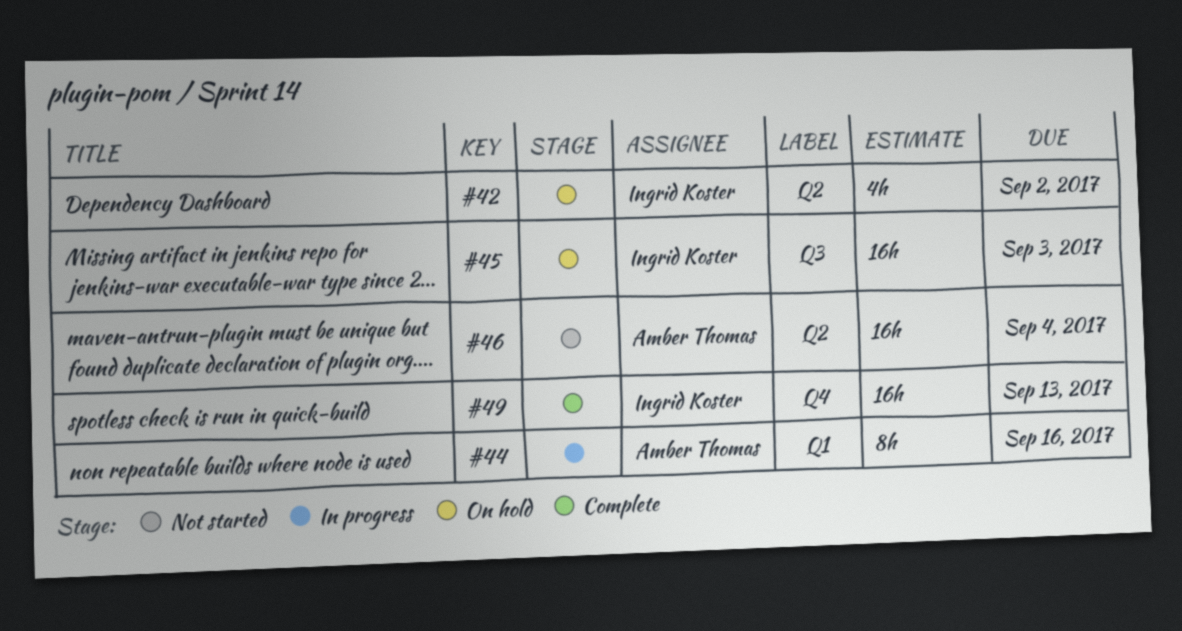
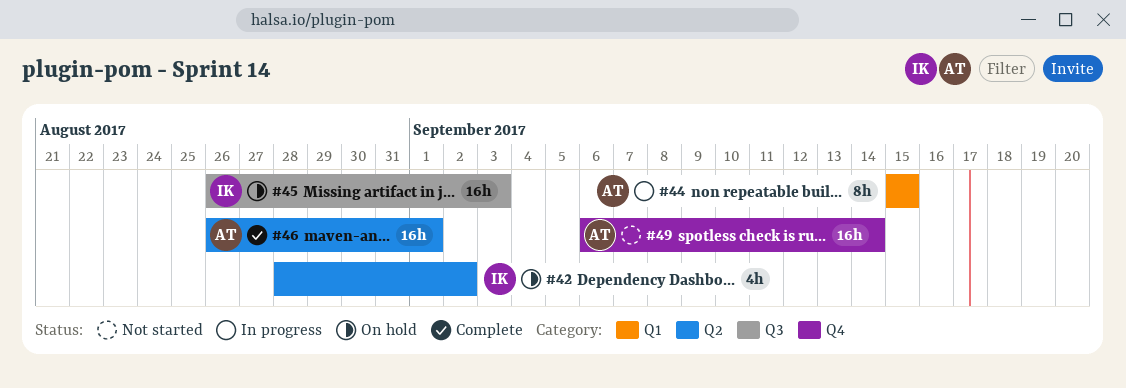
#44, due: Sep 16 -> Sep 15
#46, status: Not started -> Complete
#46, due: Sep 4 -> Sep 1
#49, status: Complete -> Not started
#49, owner: Ingrid Koster -> Amber Thomas
#49, due: Sep 13 -> Sep 14

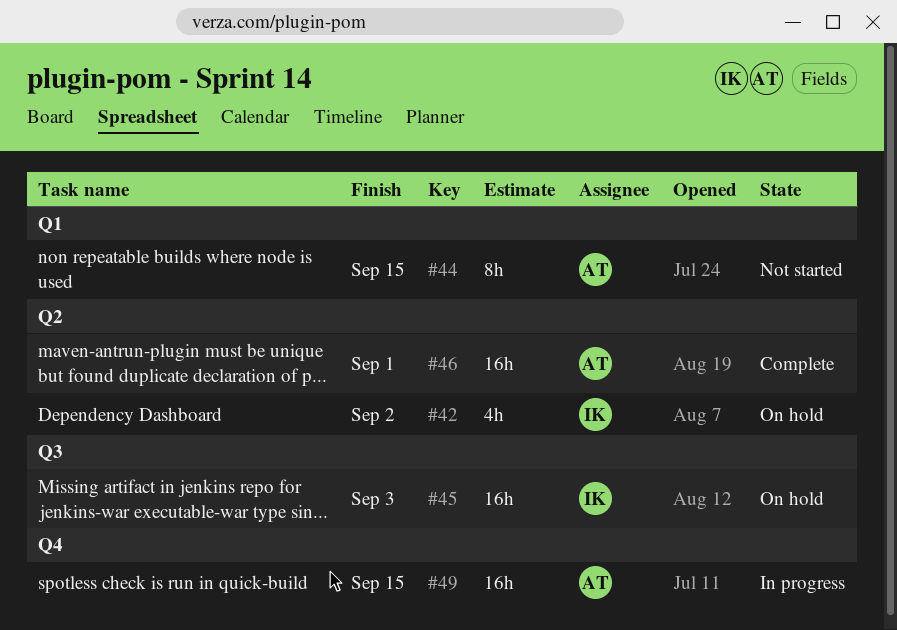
#44, status: In progress -> Not started
#49, status: Not started -> In progress
#49, due: Sep 14 -> Sep 15

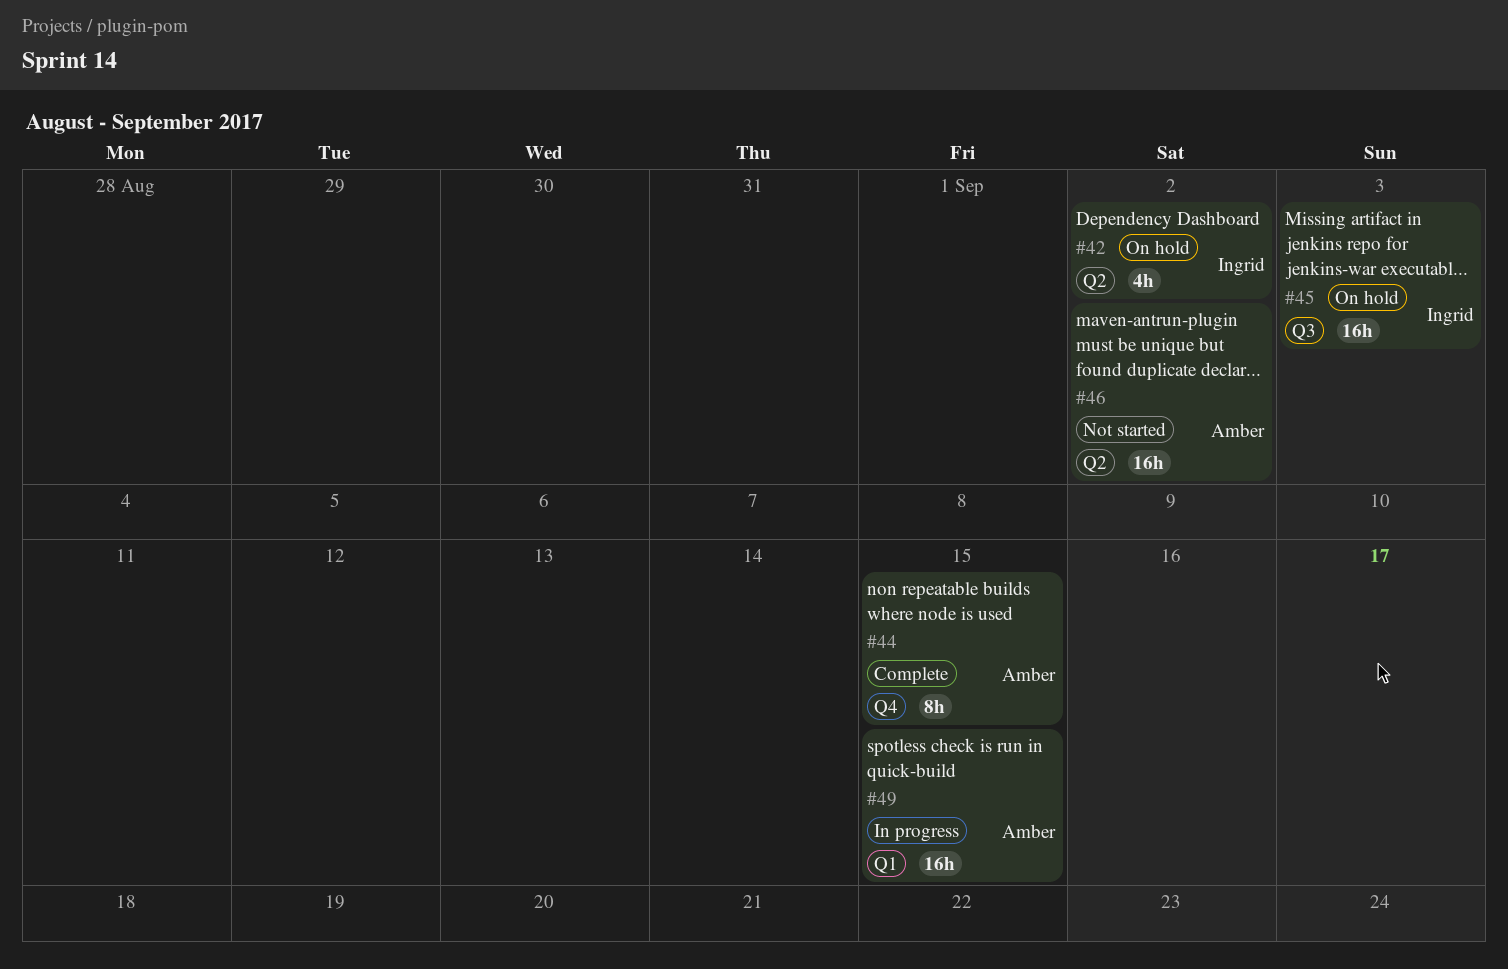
#44, status: Not started -> Complete
#44, label: Q1 -> Q4
#46, status: Complete -> Not started
#46, due: Sep 1 -> Sep 2
#49, label: Q4 -> Q1

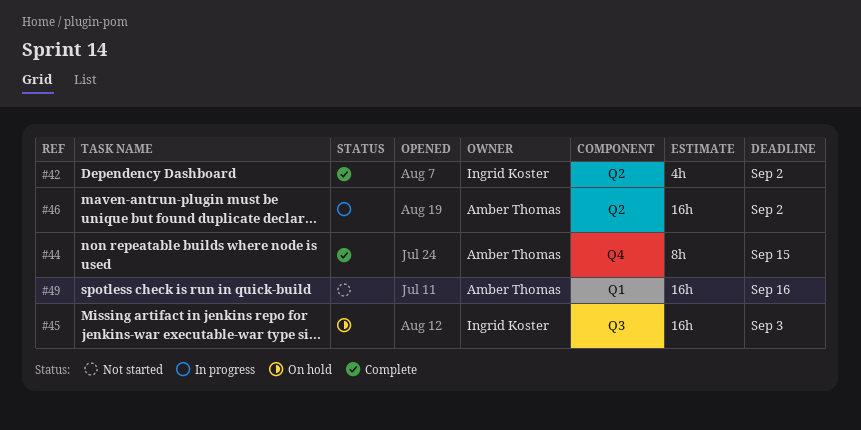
#42, status: On hold -> Complete
#46, status: Not started -> In progress
#49, status: In progress -> Not started
#49, due: Sep 15 -> Sep 16

